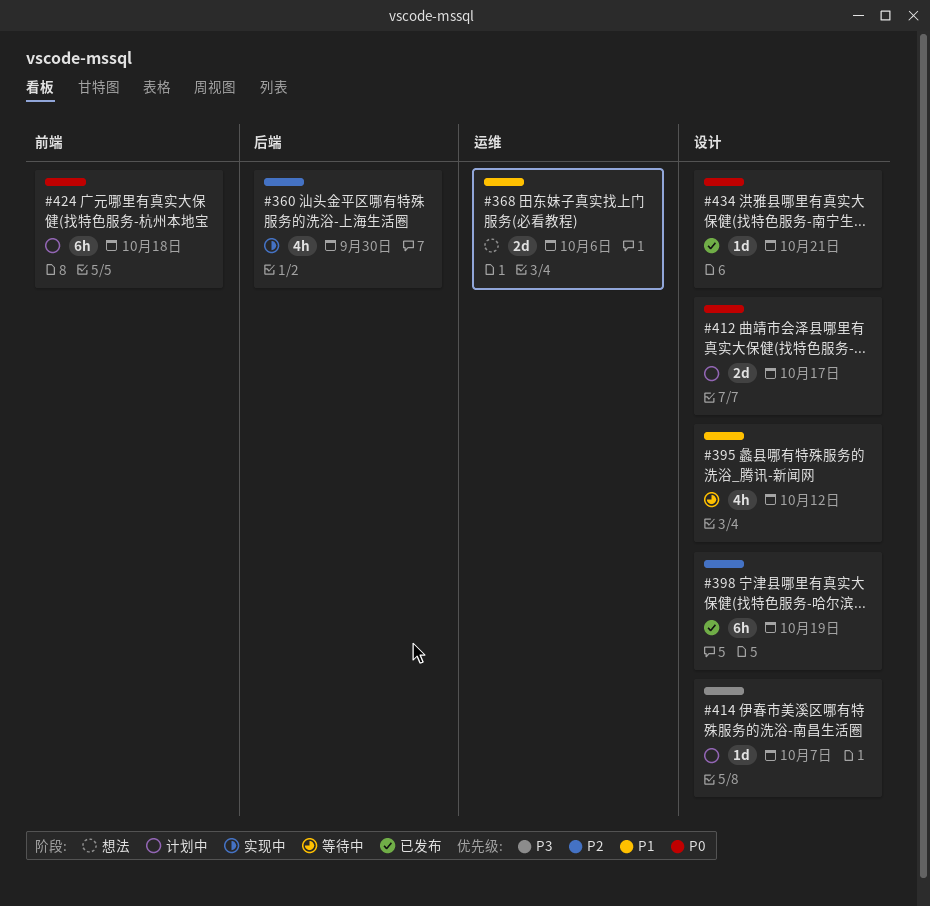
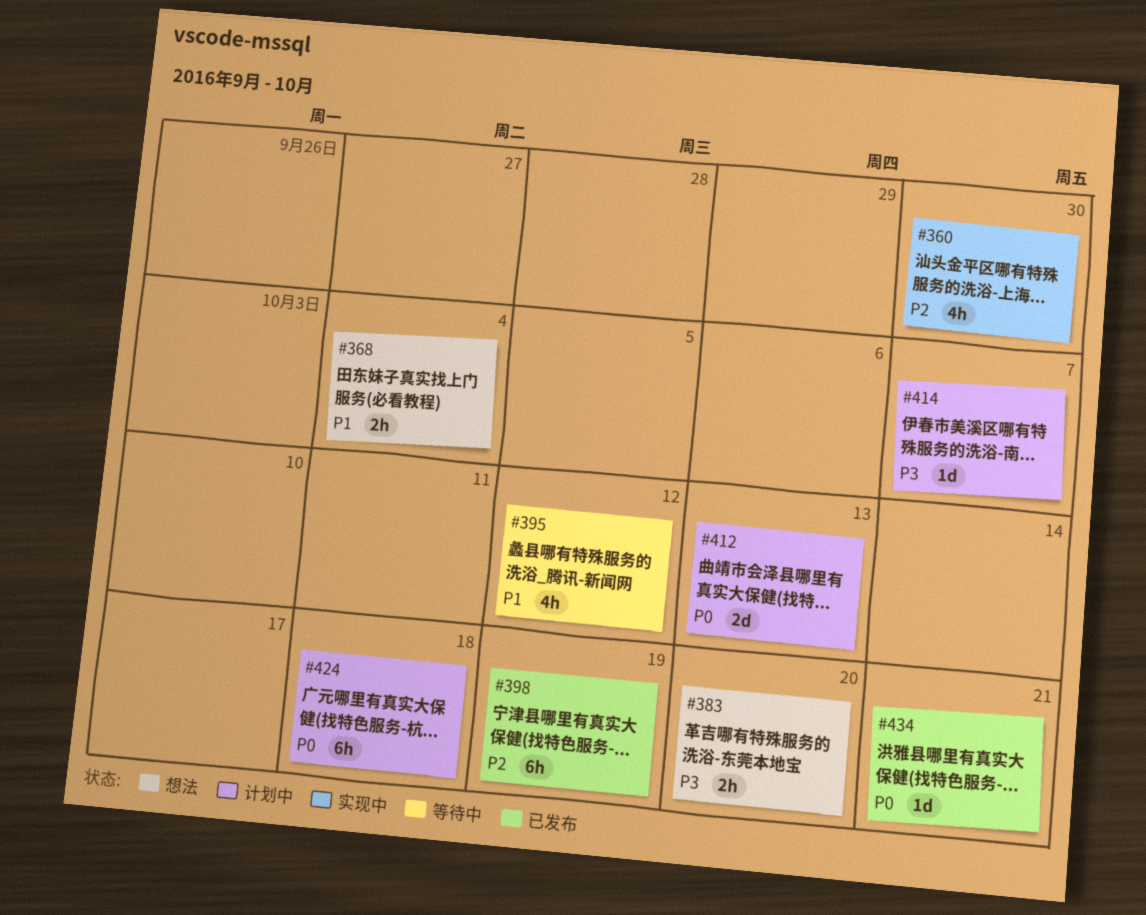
#368, estimate: 2d -> 2h
#368, due: Oct 6 -> Oct 4
#383: none -> present
#412, due: Oct 17 -> Oct 13

